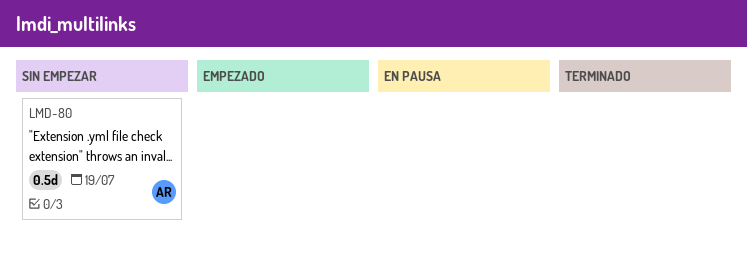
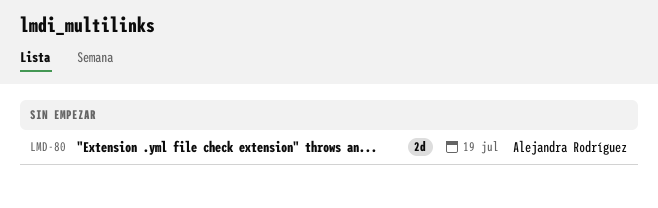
LMD-80, estimate: 0.5d -> 2d

